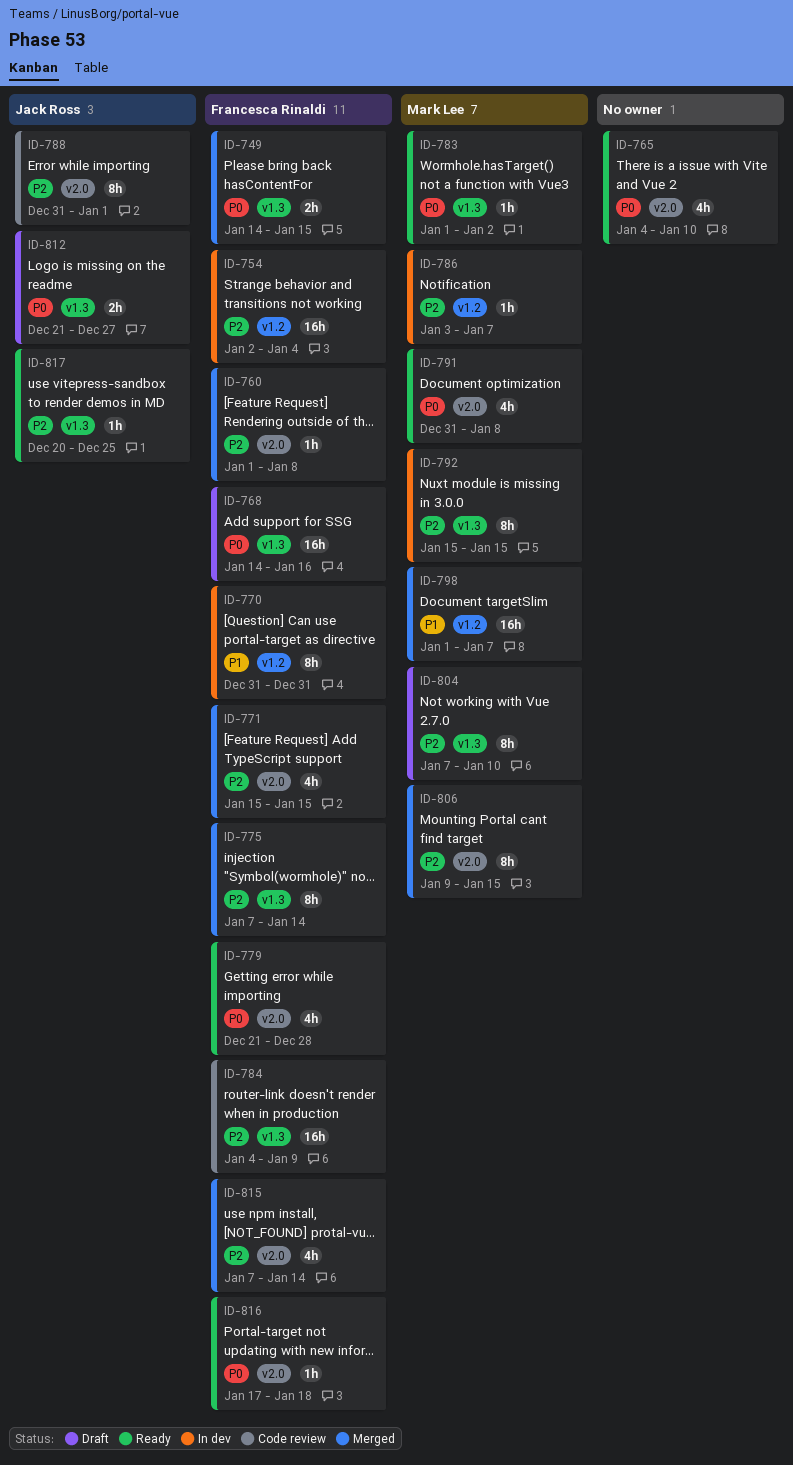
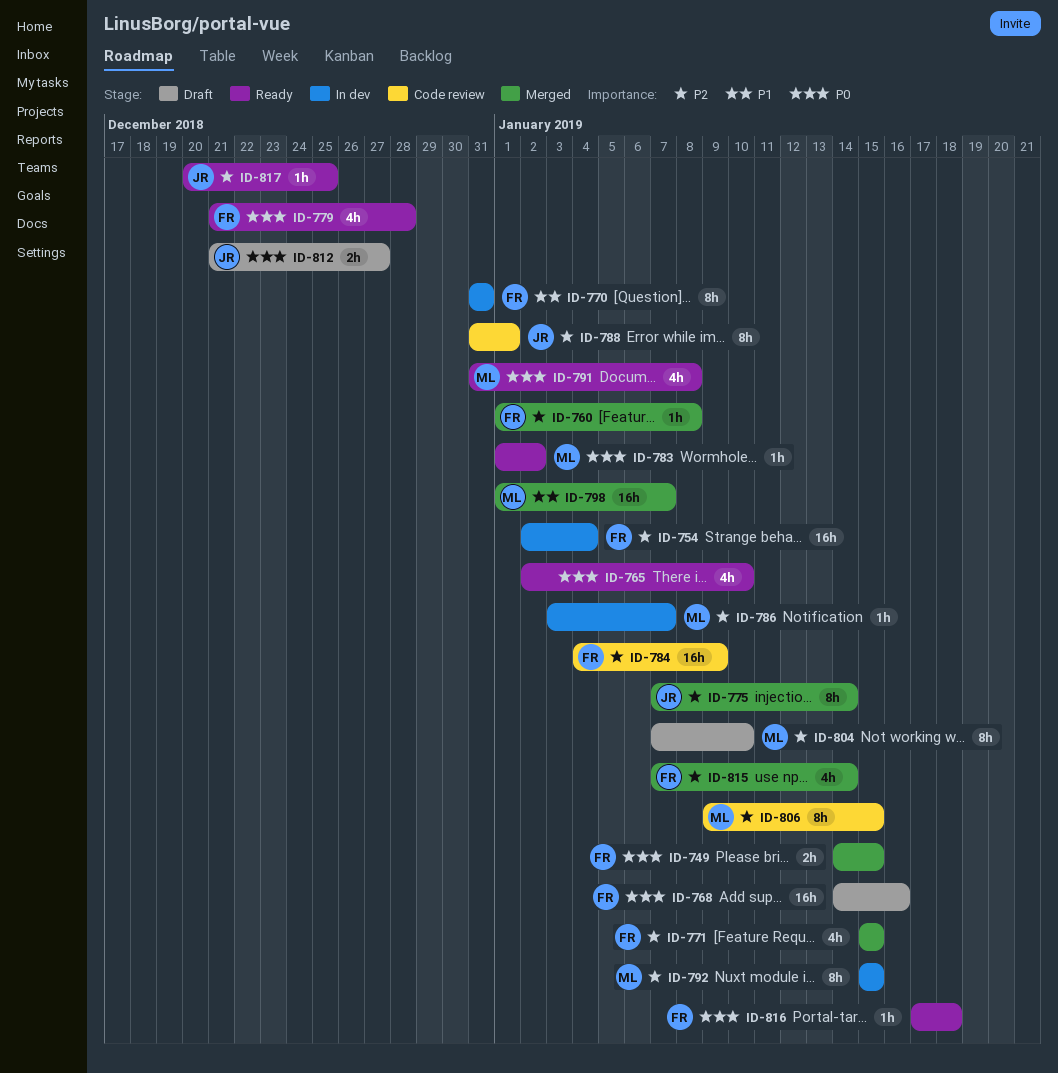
ID-765, start: Jan 4 -> Jan 2
ID-775, owner: Francesca Rinaldi -> Jack Ross
ID-806, status: Merged -> Code review

